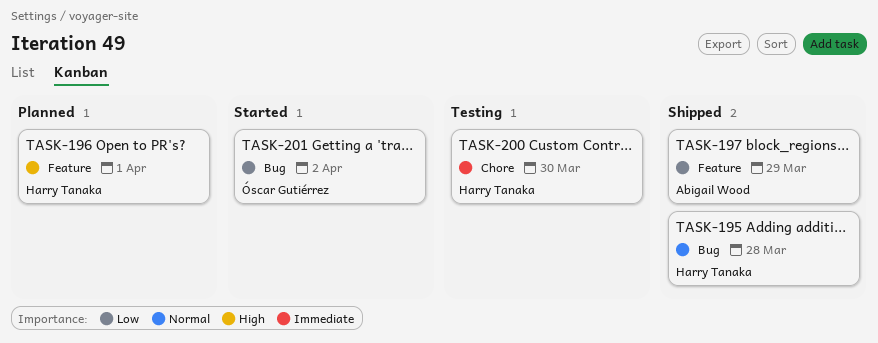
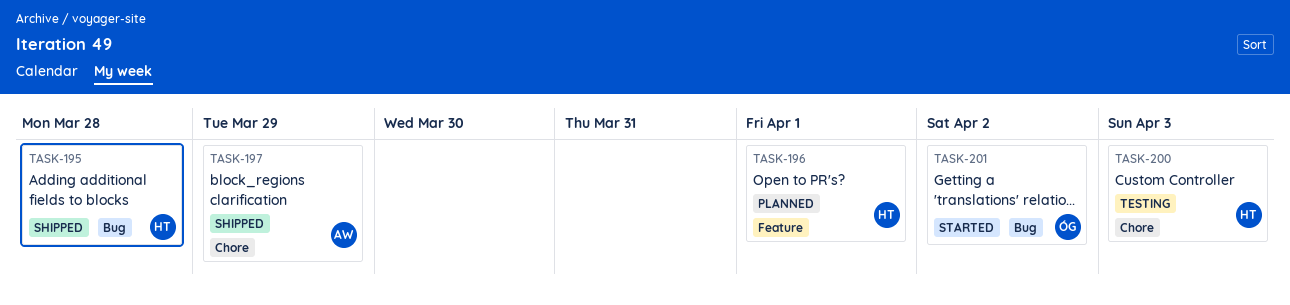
TASK-197, label: Feature -> Chore
TASK-200, due: Mar 30 -> Apr 3

